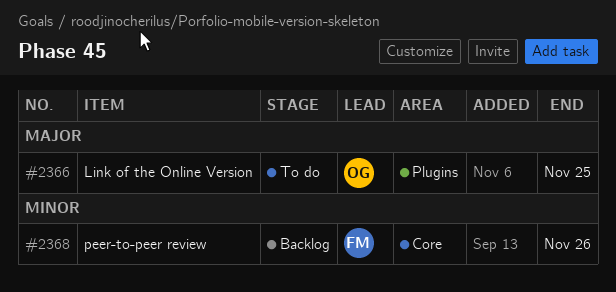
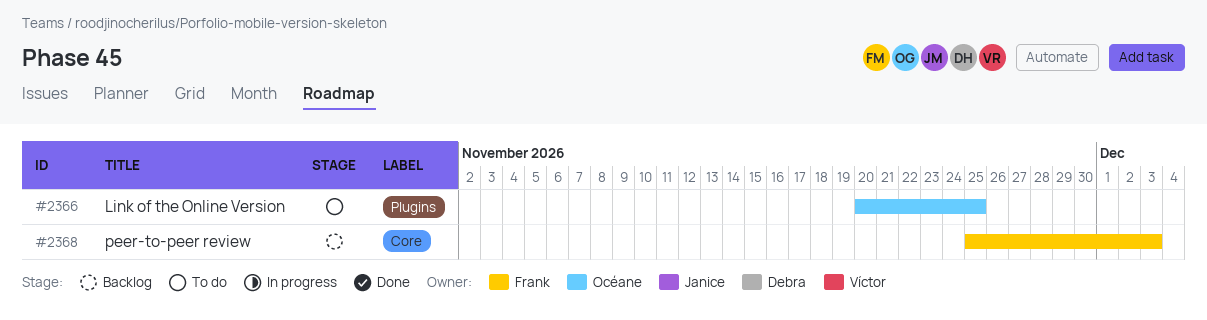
#2368, due: Nov 26 -> Dec 3

